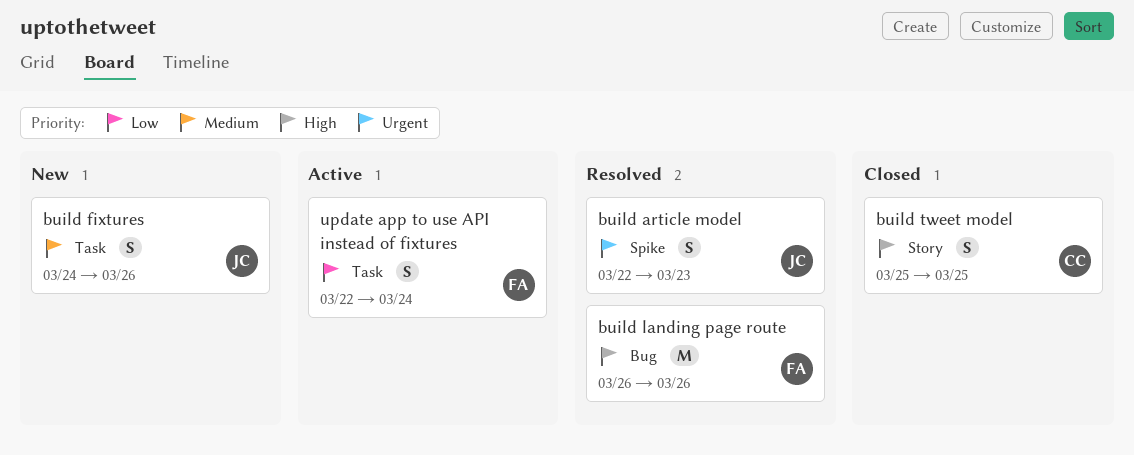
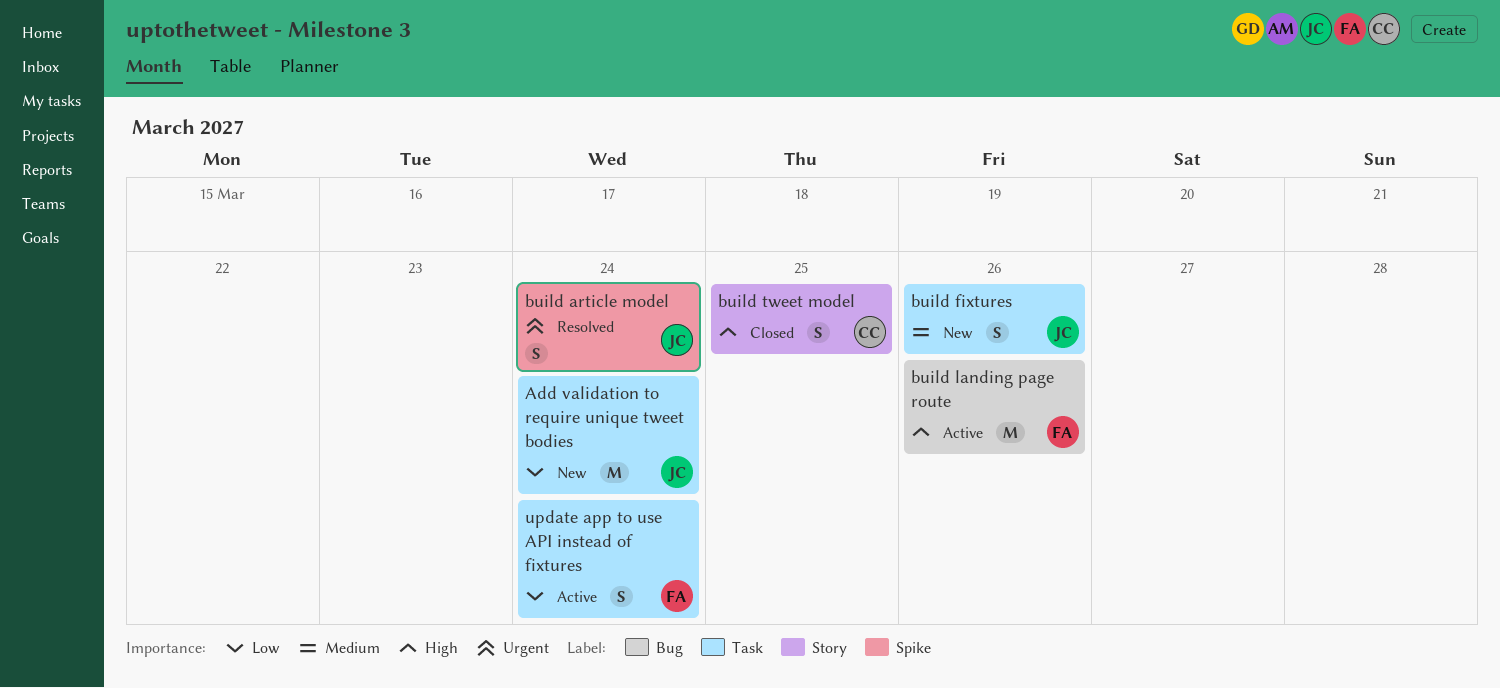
Add validation to require unique tweet bodies: none -> present
build article model, due: Mar 23 -> Mar 24
build landing page route, status: Resolved -> Active

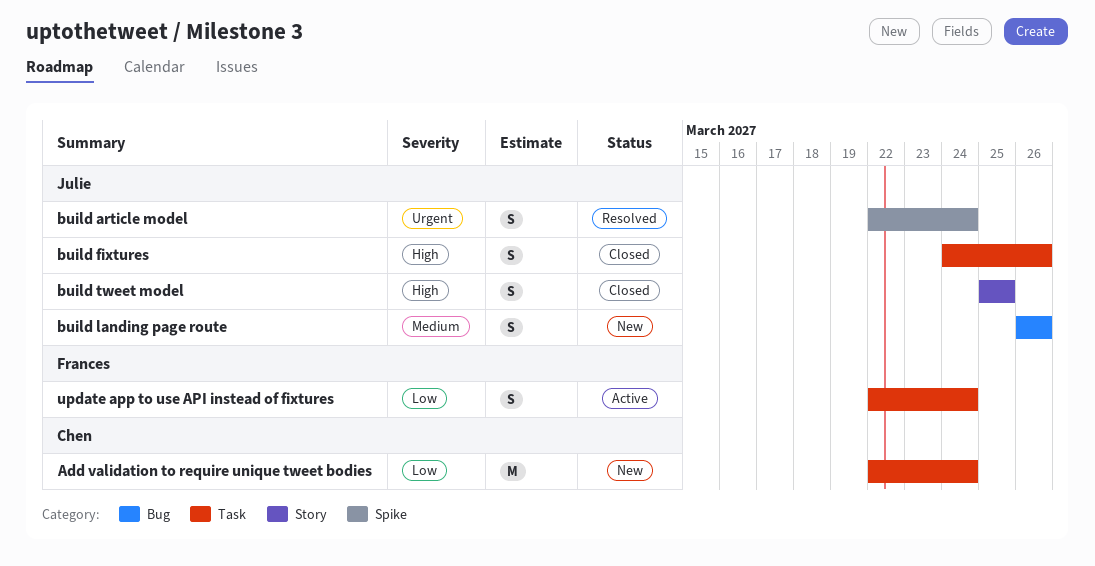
Add validation to require unique tweet bodies, owner: Julie -> Chen
build fixtures, status: New -> Closed
build fixtures, priority: Medium -> High
build landing page route, status: Active -> New
build landing page route, owner: Frances -> Julie
build landing page route, priority: High -> Medium
build landing page route, estimate: M -> S
build tweet model, owner: Chen -> Julie

